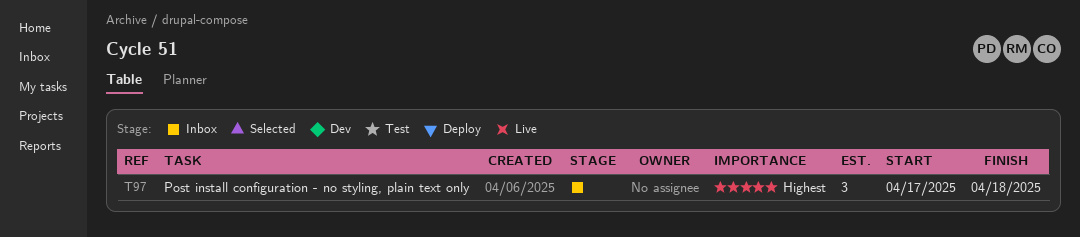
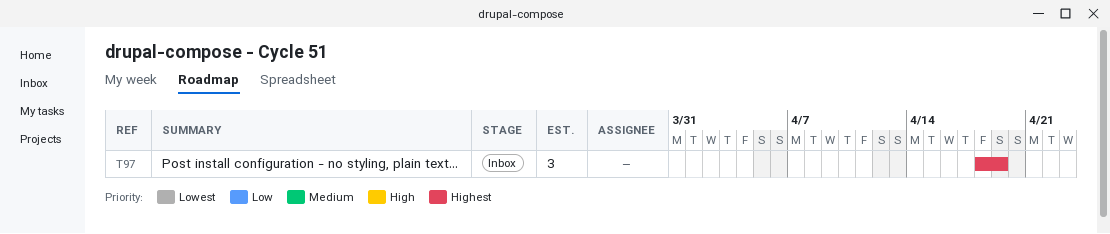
T97, start: Apr 17 -> Apr 18
T97, due: Apr 18 -> Apr 19

